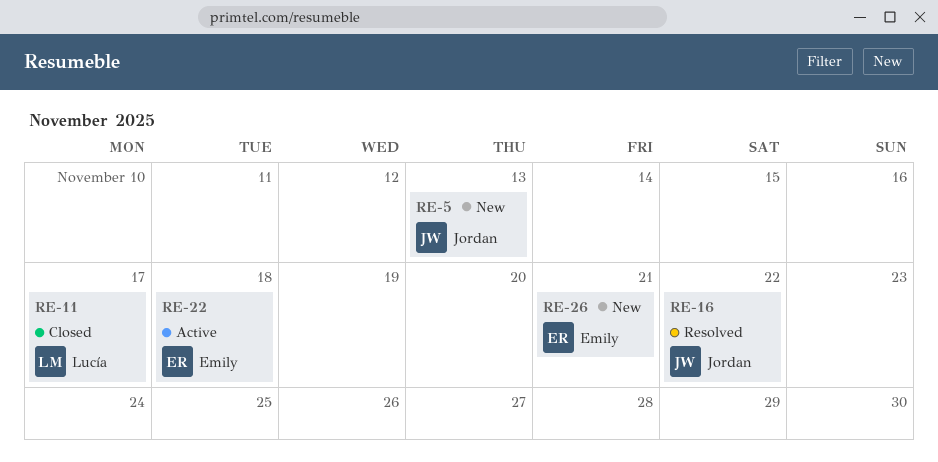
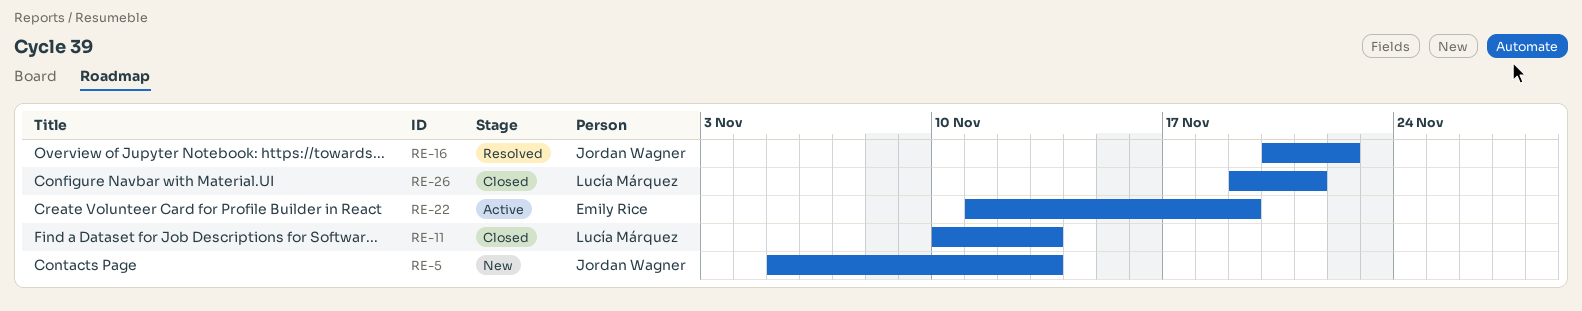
RE-11, due: Nov 17 -> Nov 13
RE-22, due: Nov 18 -> Nov 19
RE-26, status: New -> Closed
RE-26, owner: Emily Rice -> Lucía Márquez

